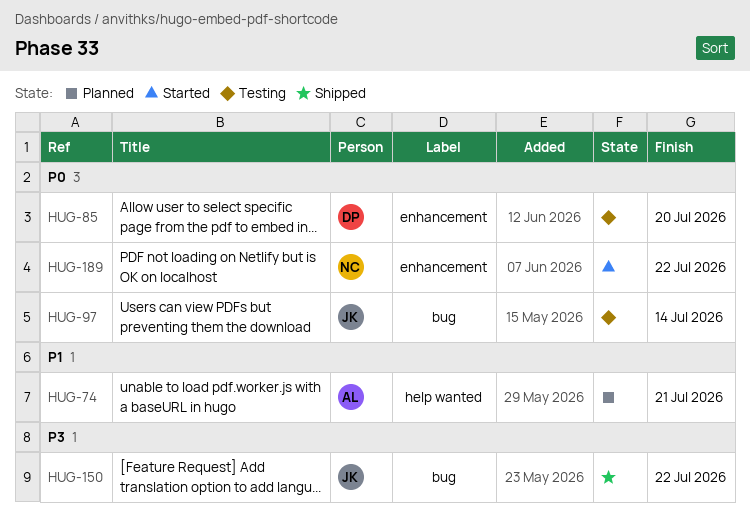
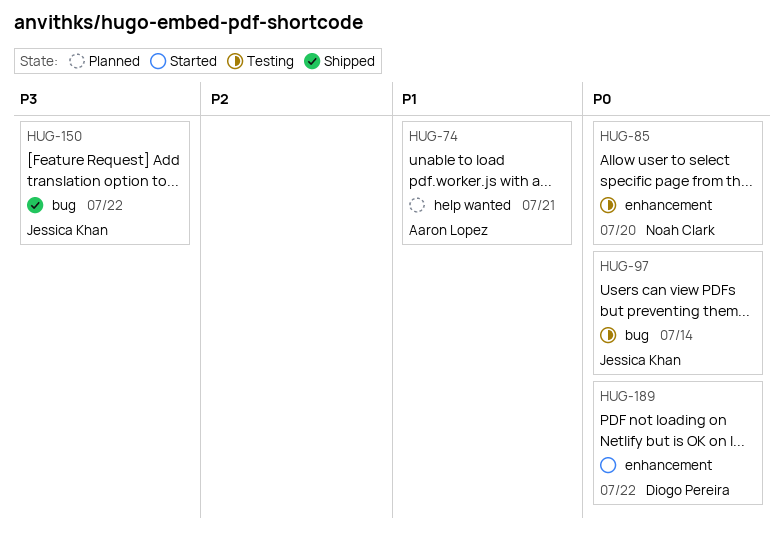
HUG-85, owner: Diogo Pereira -> Noah Clark
HUG-189, owner: Noah Clark -> Diogo Pereira

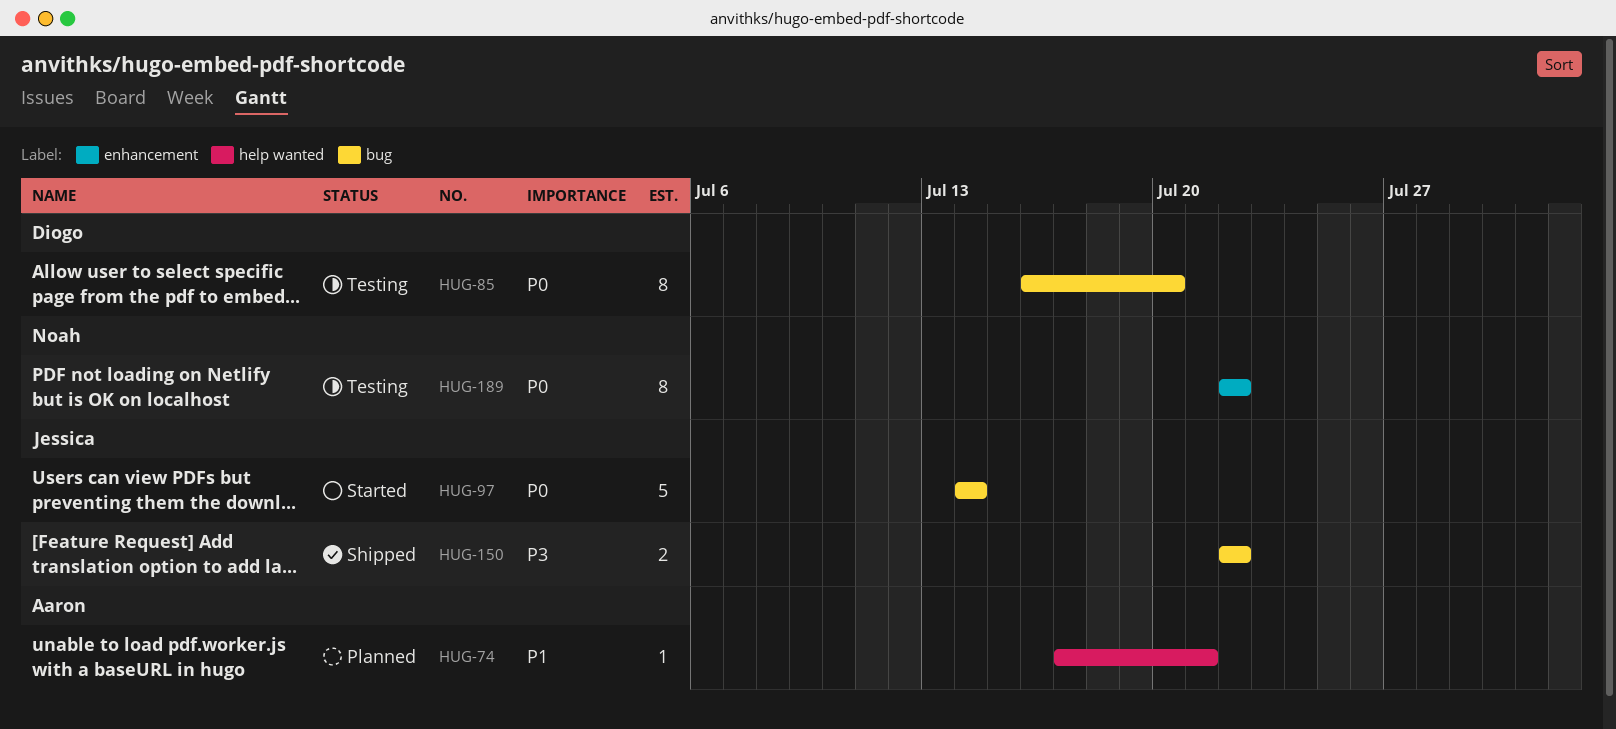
HUG-85, owner: Noah Clark -> Diogo Pereira
HUG-85, label: enhancement -> bug
HUG-97, status: Testing -> Started
HUG-189, status: Started -> Testing
HUG-189, owner: Diogo Pereira -> Noah Clark

